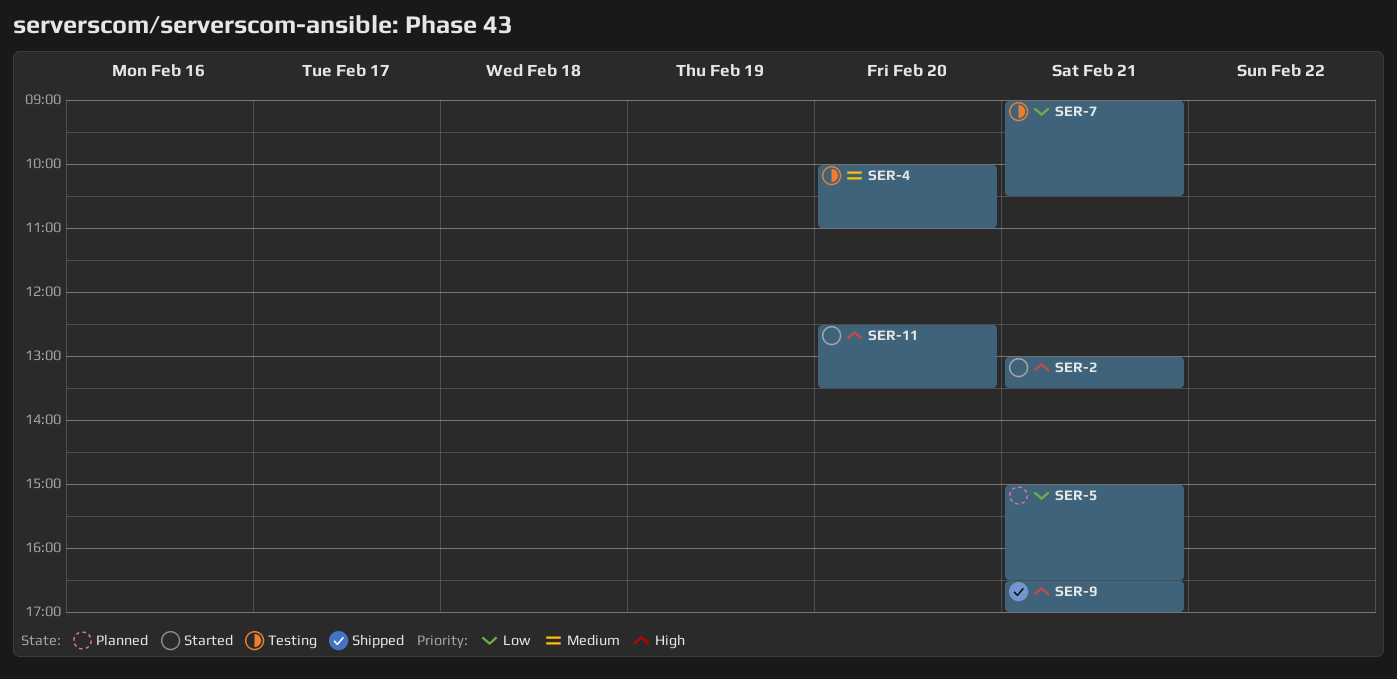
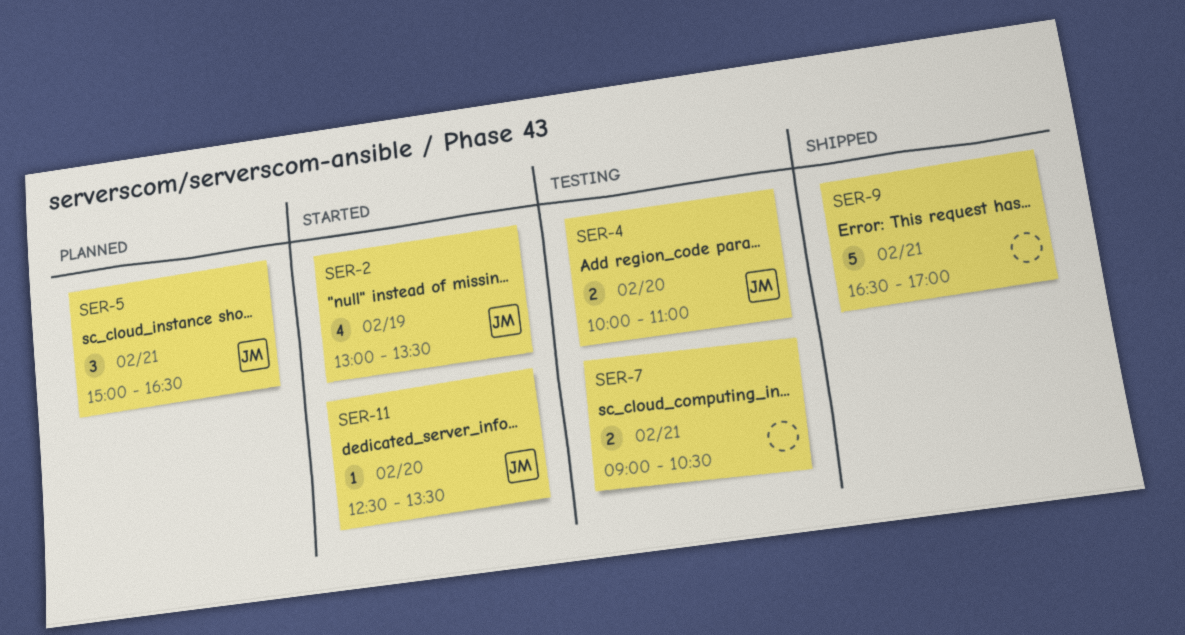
SER-2, day: Feb 21 -> Feb 19

